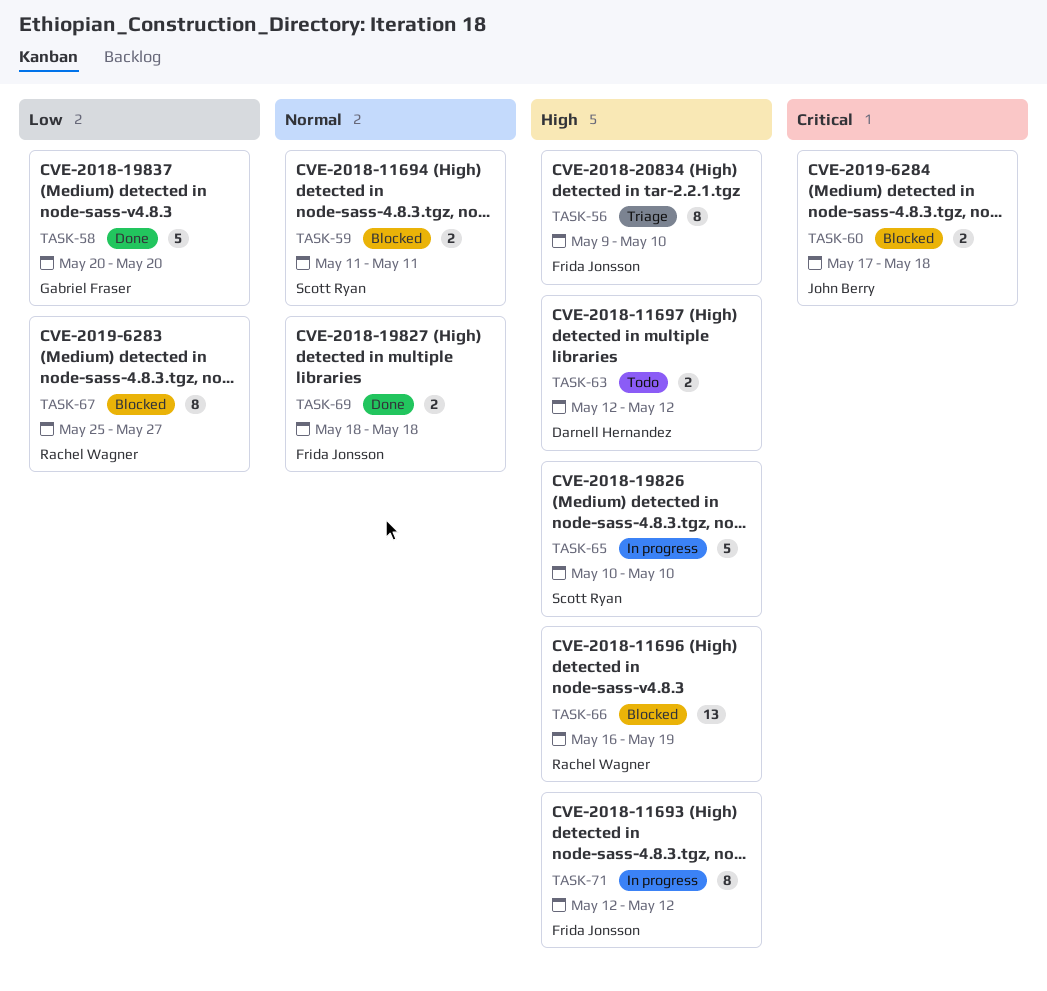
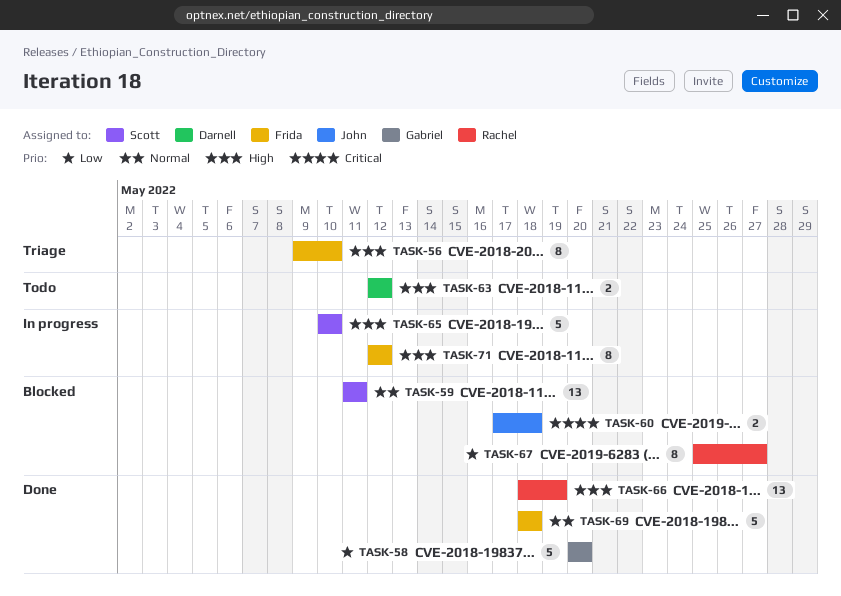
TASK-59, estimate: 2 -> 13
TASK-66, status: Blocked -> Done
TASK-66, start: May 16 -> May 18
TASK-69, estimate: 2 -> 5

